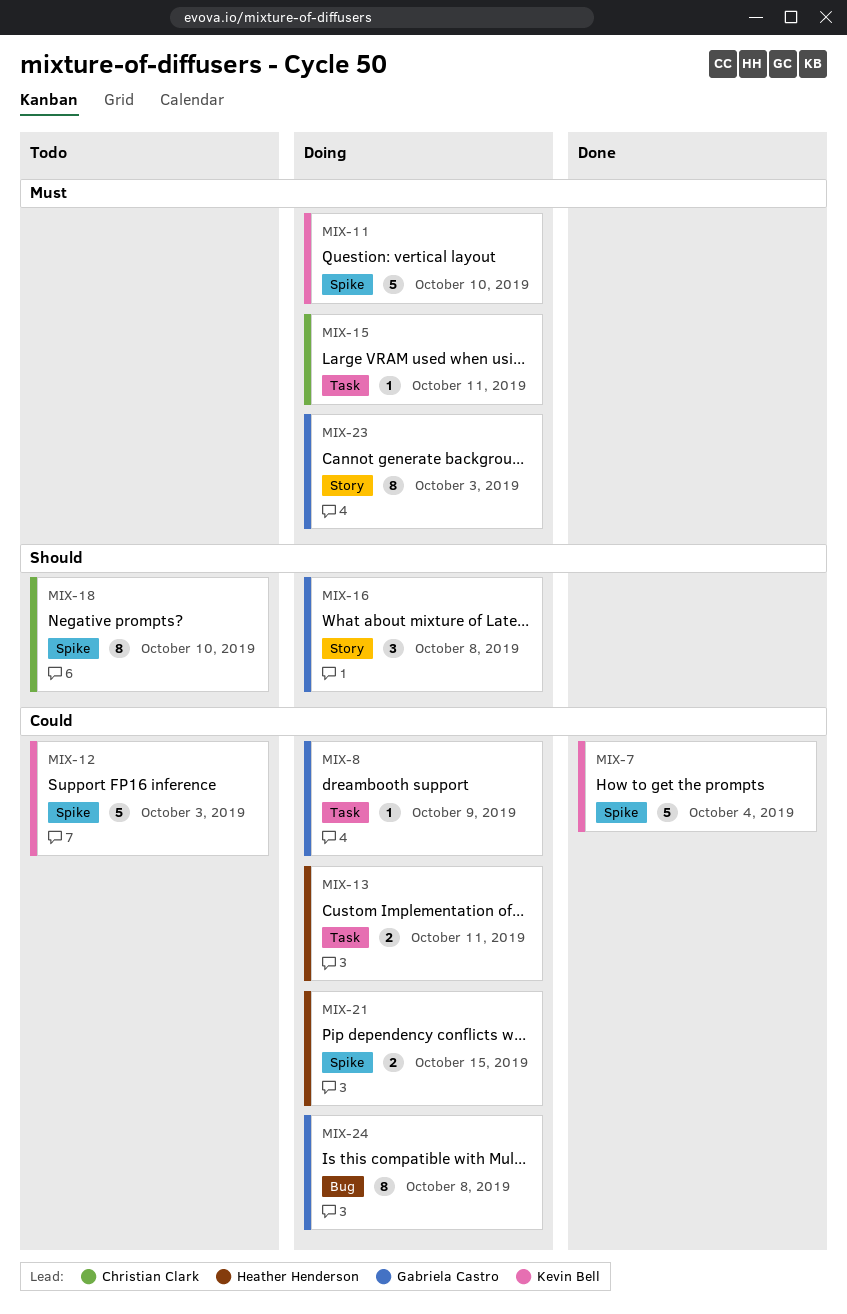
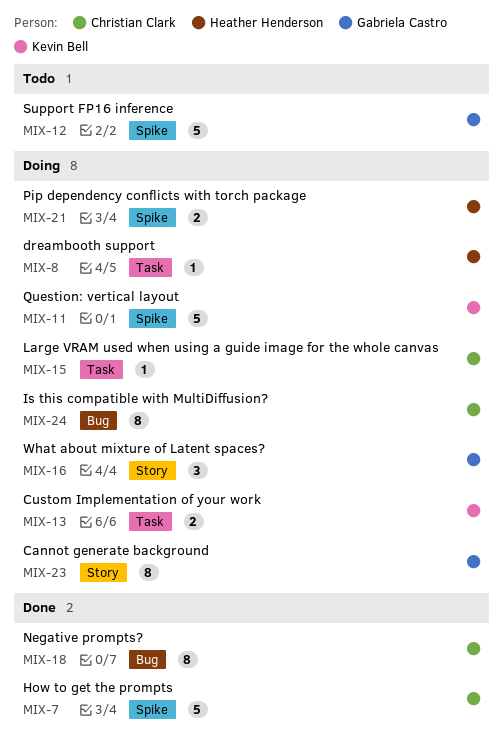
MIX-7, owner: Kevin Bell -> Christian Clark
MIX-8, owner: Gabriela Castro -> Heather Henderson
MIX-12, owner: Kevin Bell -> Gabriela Castro
MIX-13, owner: Heather Henderson -> Kevin Bell
MIX-18, status: Todo -> Done
MIX-18, label: Spike -> Bug
MIX-24, owner: Gabriela Castro -> Christian Clark

